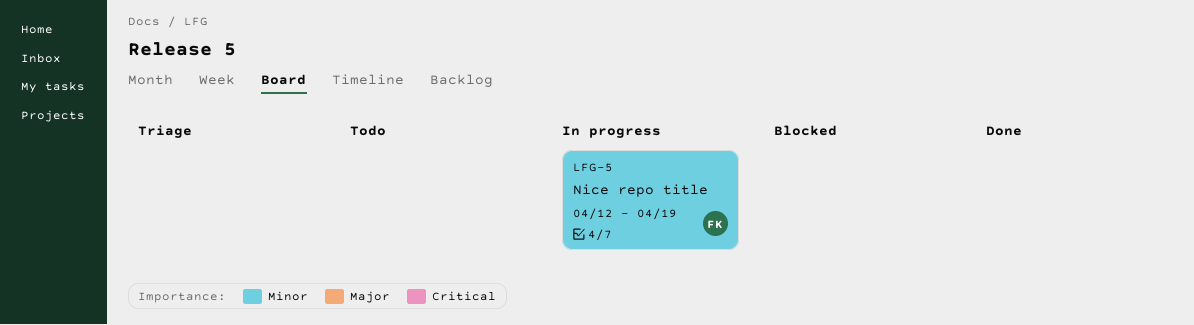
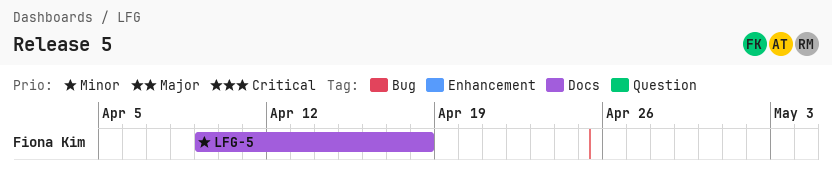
LFG-5, start: Apr 12 -> Apr 9
LFG-5, due: Apr 19 -> Apr 18

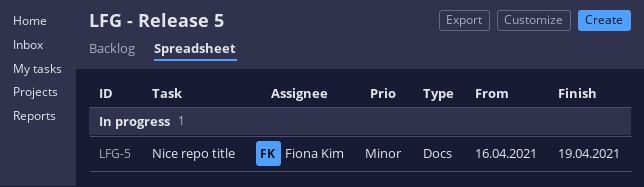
LFG-5, start: Apr 9 -> Apr 16
LFG-5, due: Apr 18 -> Apr 19

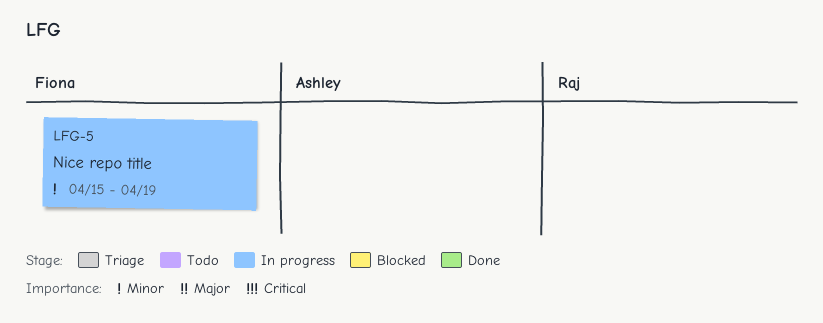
LFG-5, start: Apr 16 -> Apr 15

